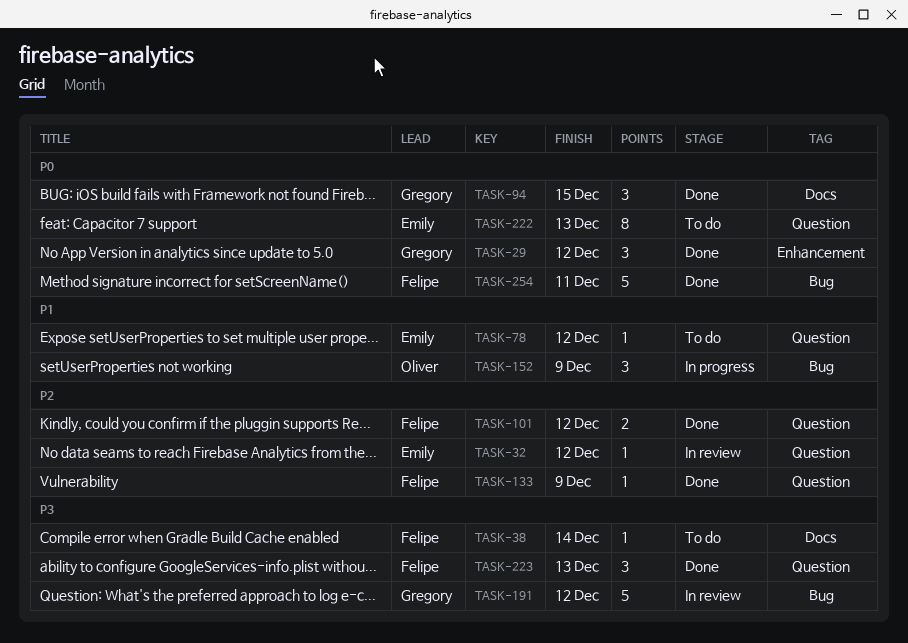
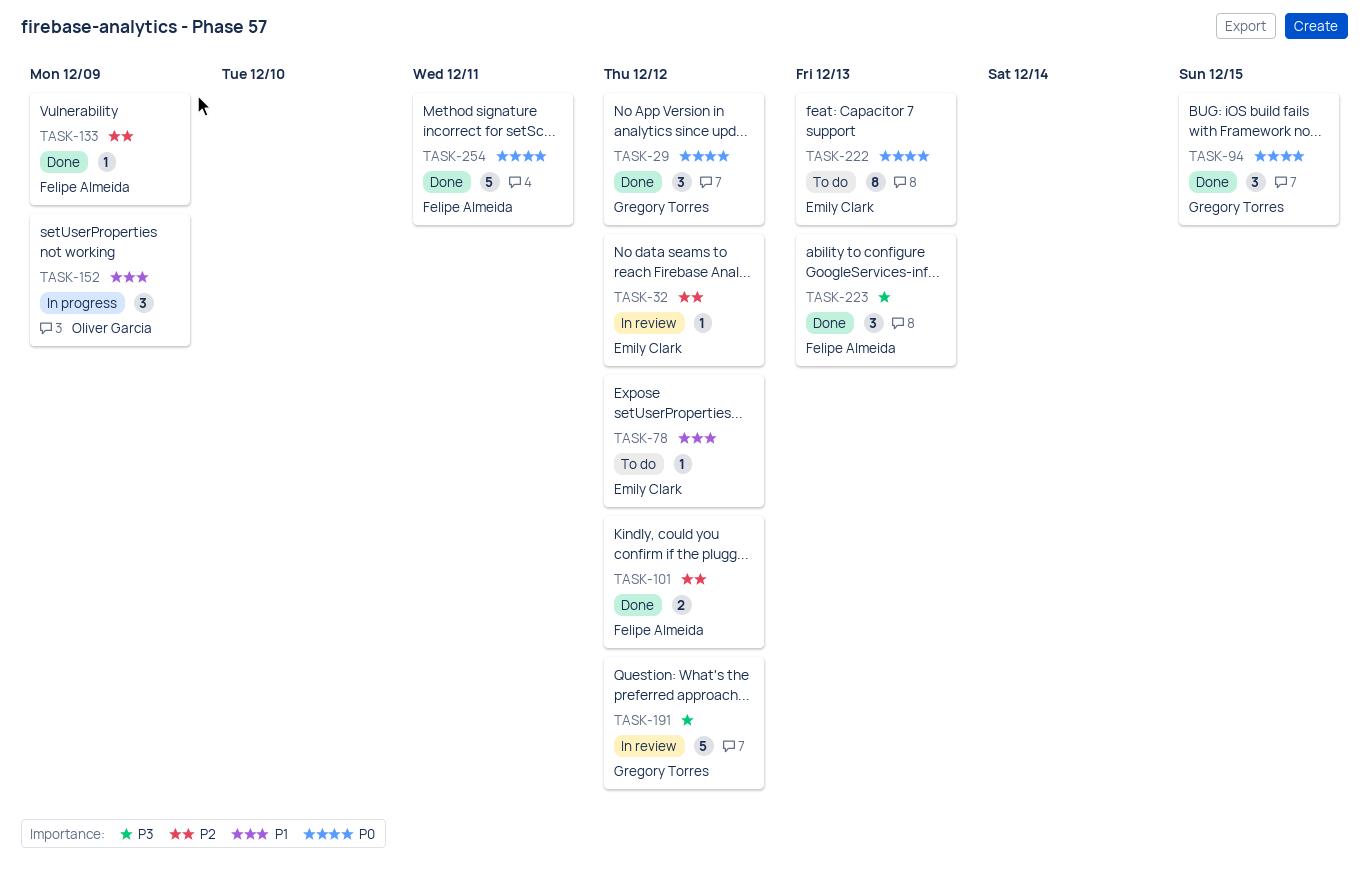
TASK-38: present -> none

